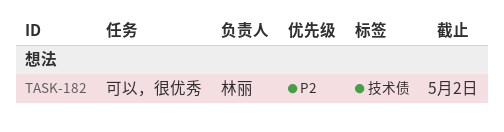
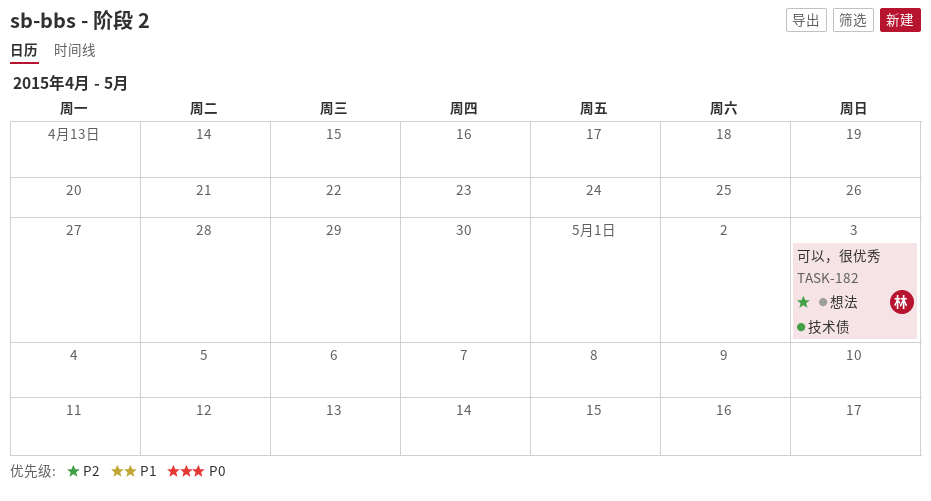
TASK-182, due: May 2 -> May 3

